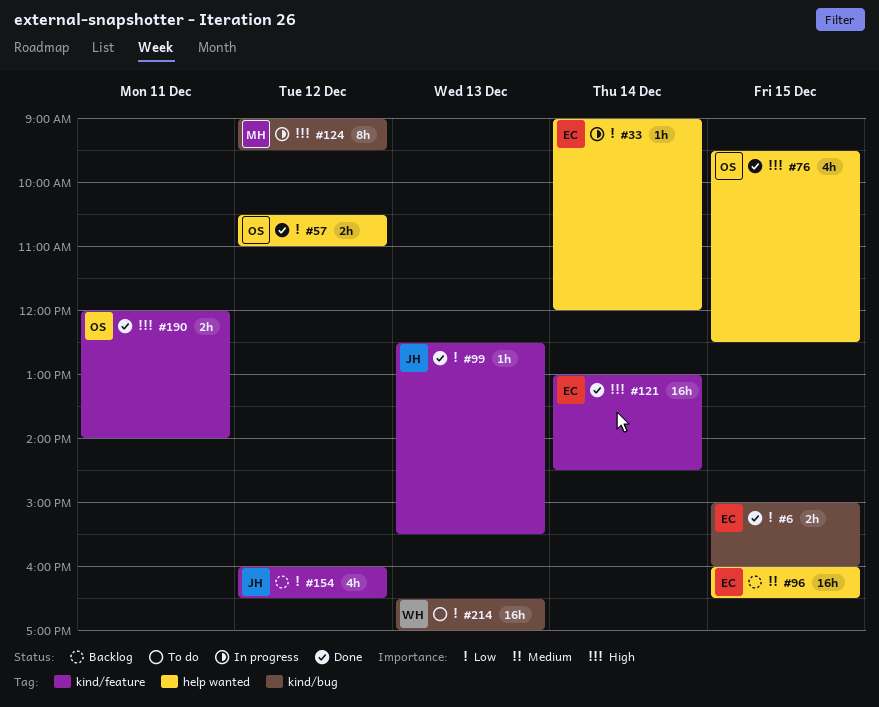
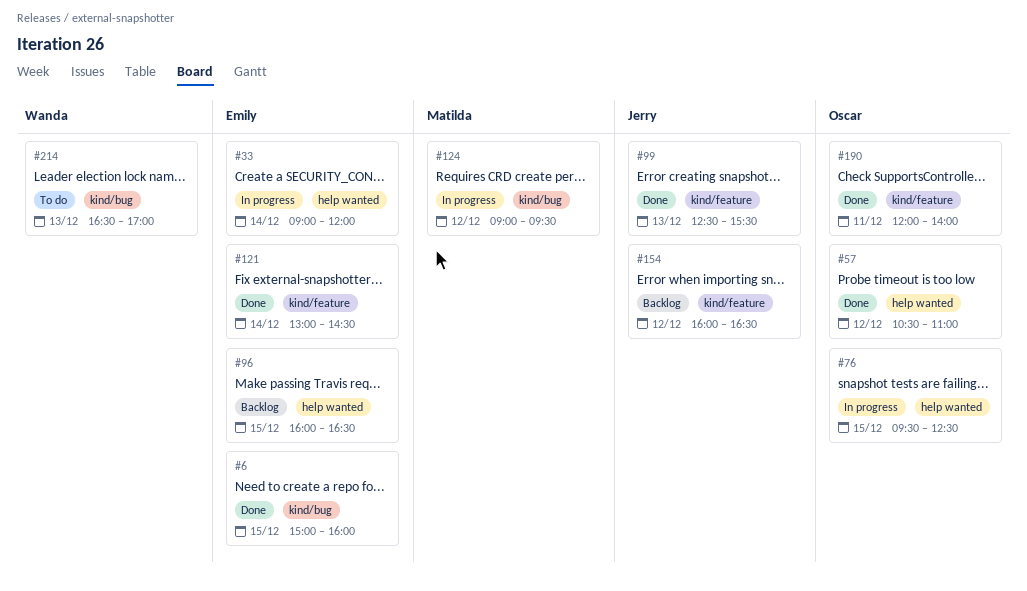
#76, status: Done -> In progress

